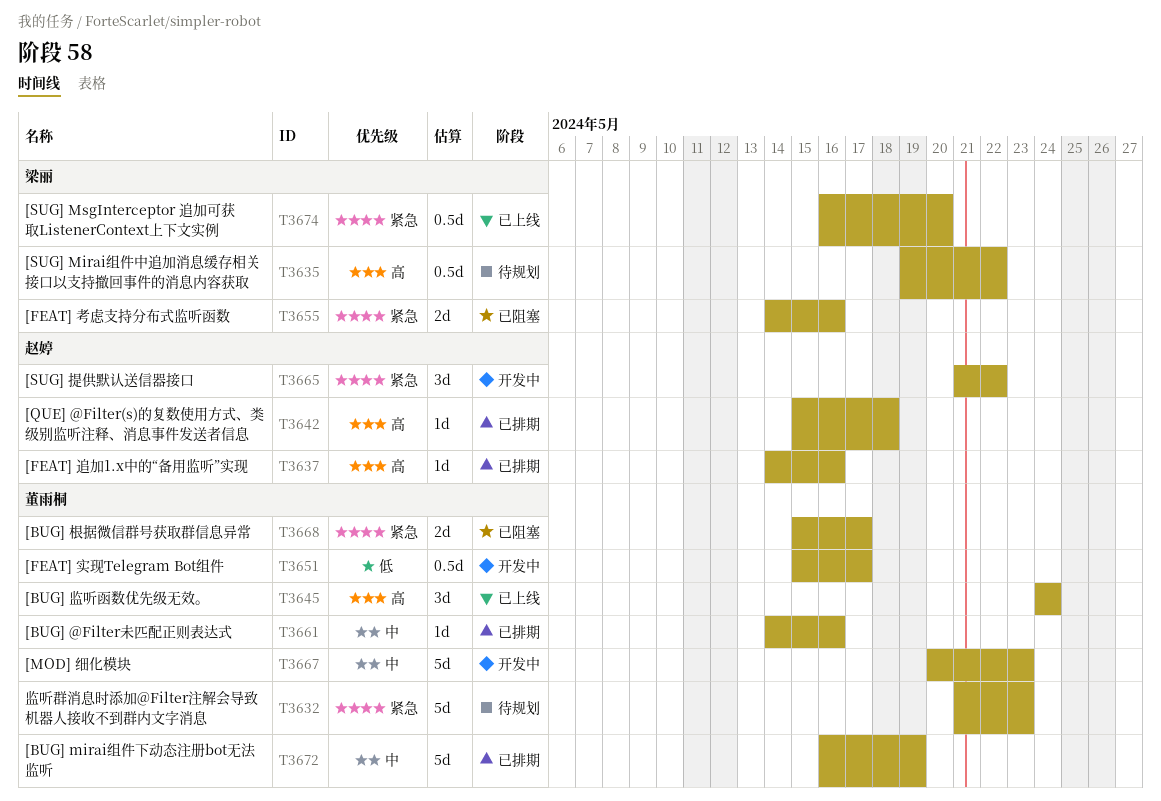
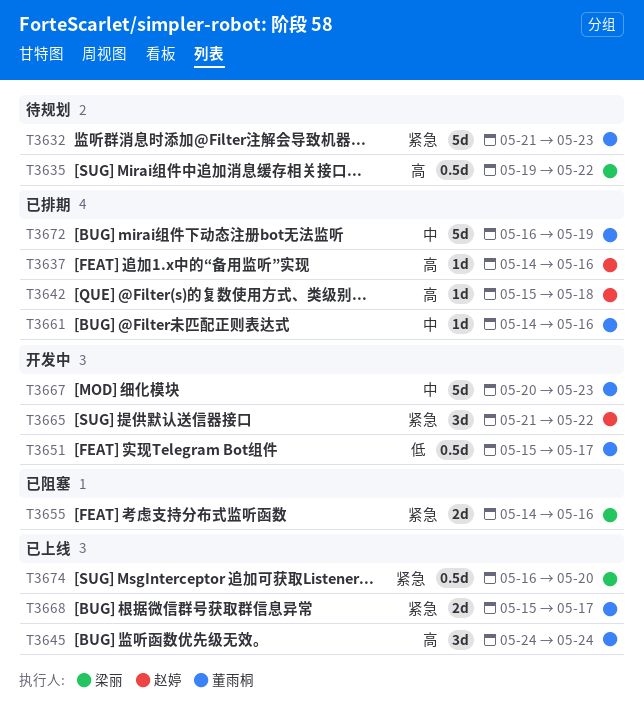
T3668, status: 已阻塞 -> 已上线

